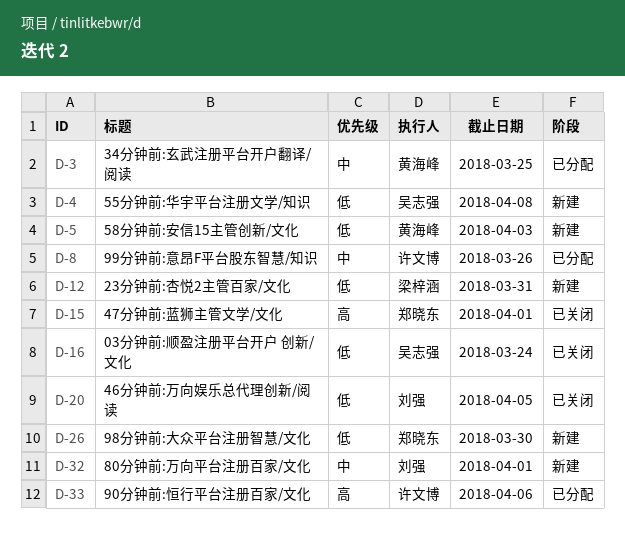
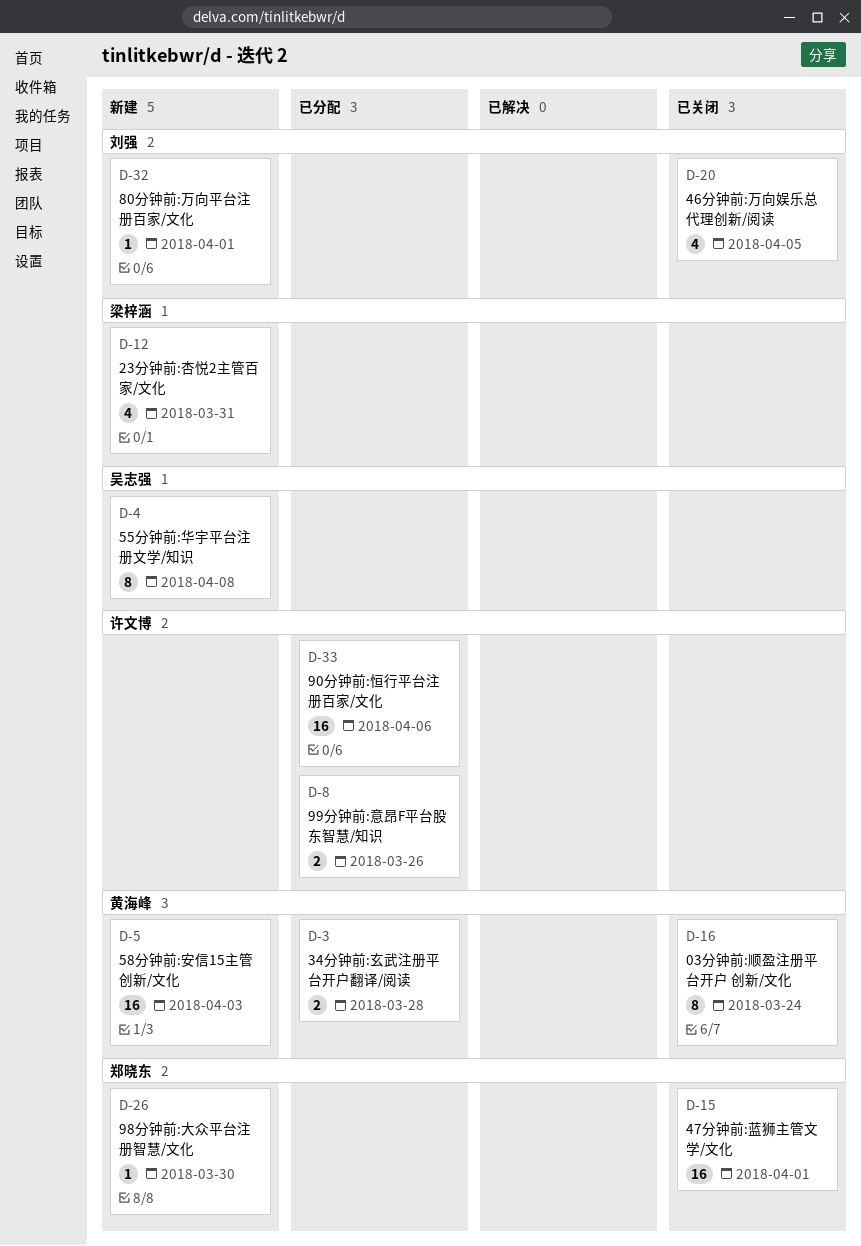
D-3, due: Mar 25 -> Mar 28
D-16, owner: 吴志强 -> 黄海峰

